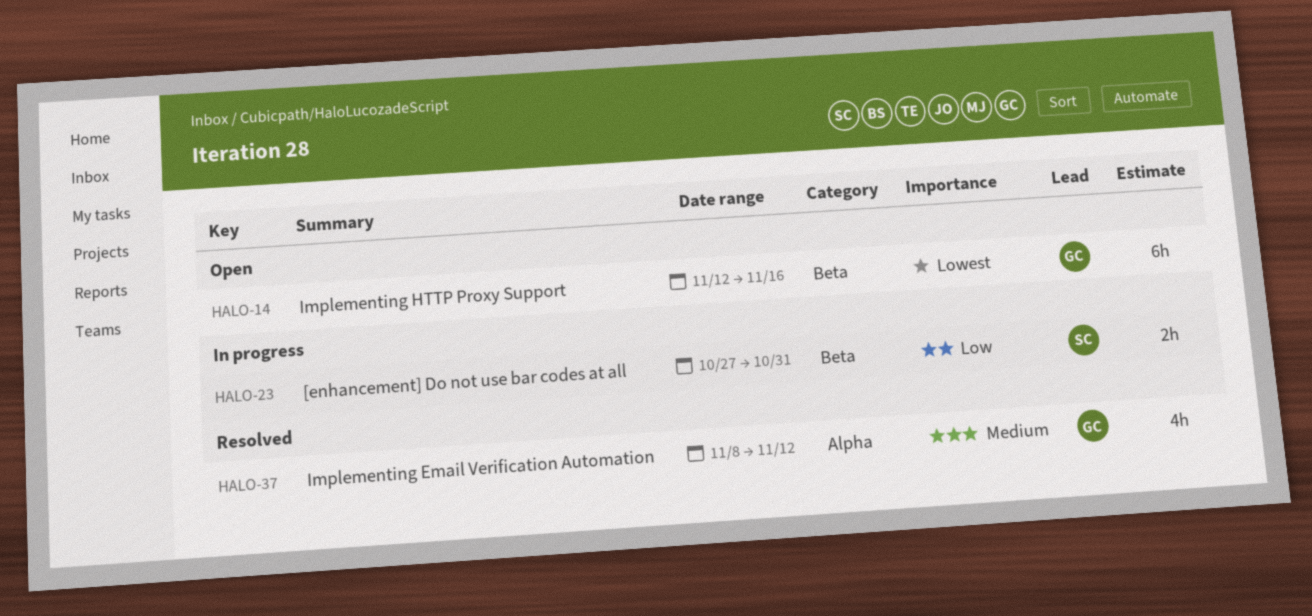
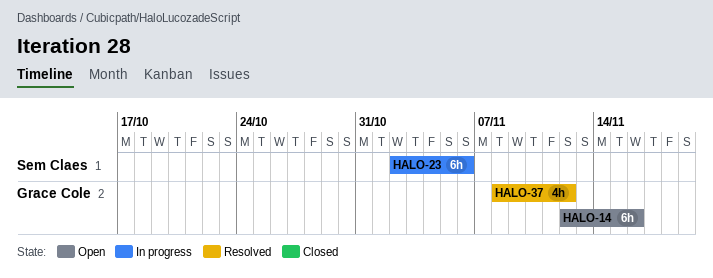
HALO-23, estimate: 2h -> 6h
HALO-23, start: Oct 27 -> Nov 2
HALO-23, due: Oct 31 -> Nov 6

